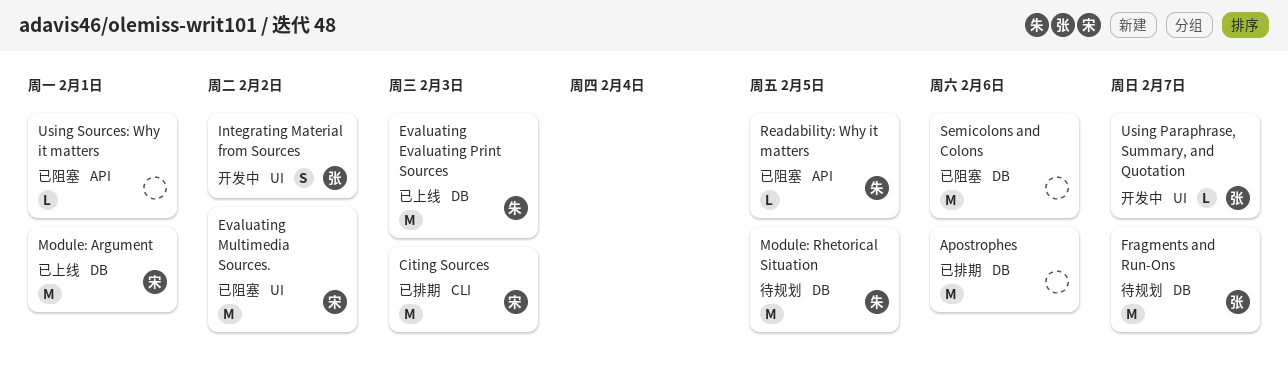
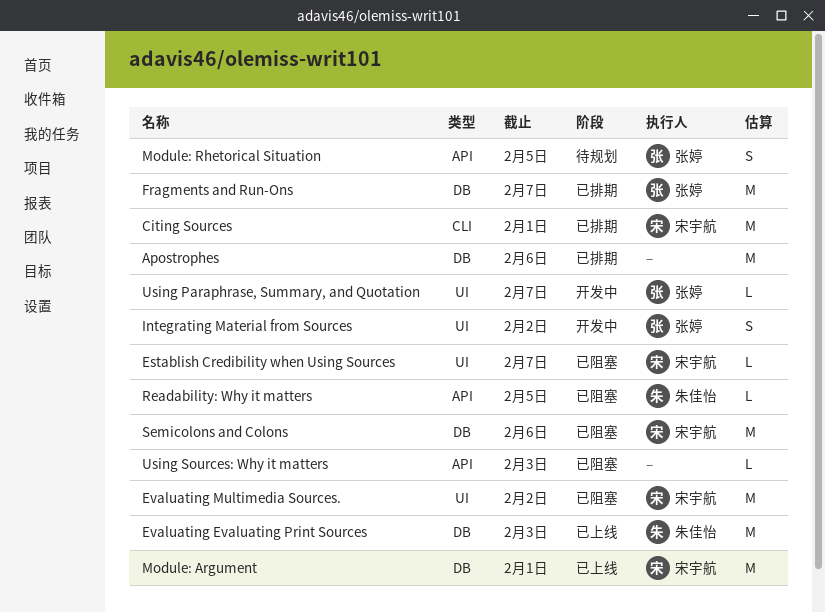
Citing Sources, due: Feb 3 -> Feb 1
Establish Credibility when Using Sources: none -> present
Fragments and Run-Ons, status: 待规划 -> 已排期
Module: Rhetorical Situation, owner: 朱佳怡 -> 张婷
Module: Rhetorical Situation, label: DB -> API
Module: Rhetorical Situation, estimate: M -> S
Semicolons and Colons, owner: none -> 宋宇航
Using Sources: Why it matters, due: Feb 1 -> Feb 3

